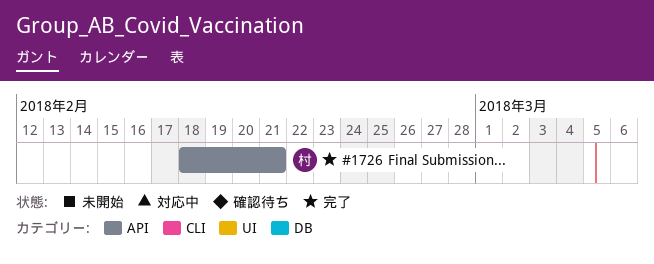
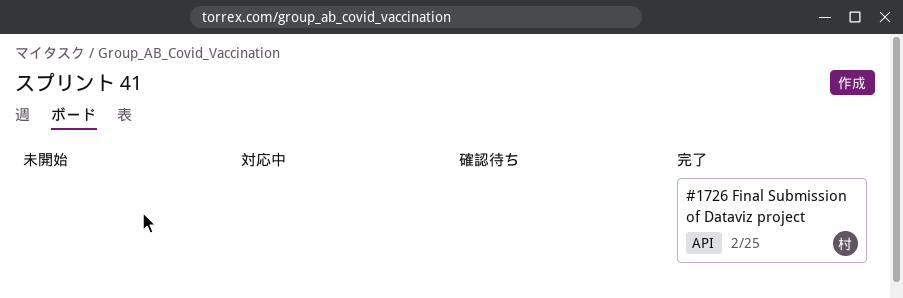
#1726, due: Feb 21 -> Feb 25

